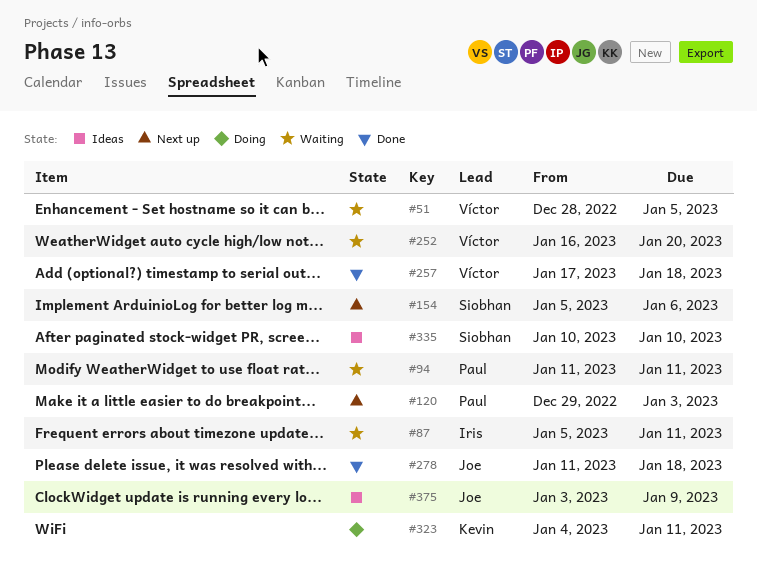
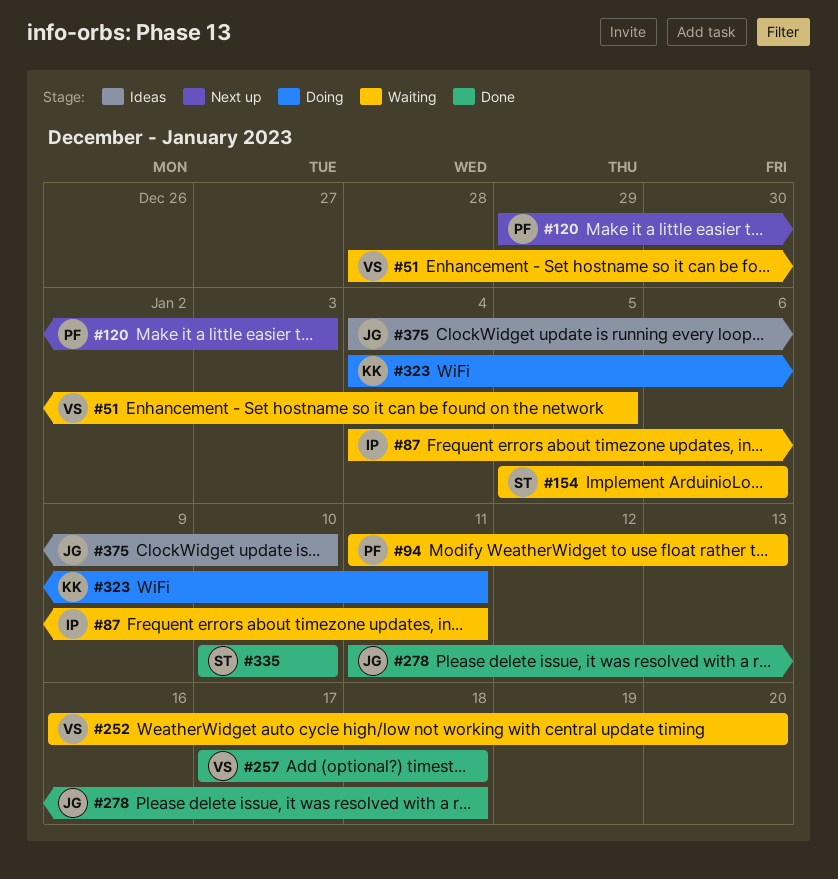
#87, start: Jan 5 -> Jan 4
#94, due: Jan 11 -> Jan 13
#154, status: Next up -> Waiting
#335, status: Ideas -> Done
#375, start: Jan 3 -> Jan 4
#375, due: Jan 9 -> Jan 10

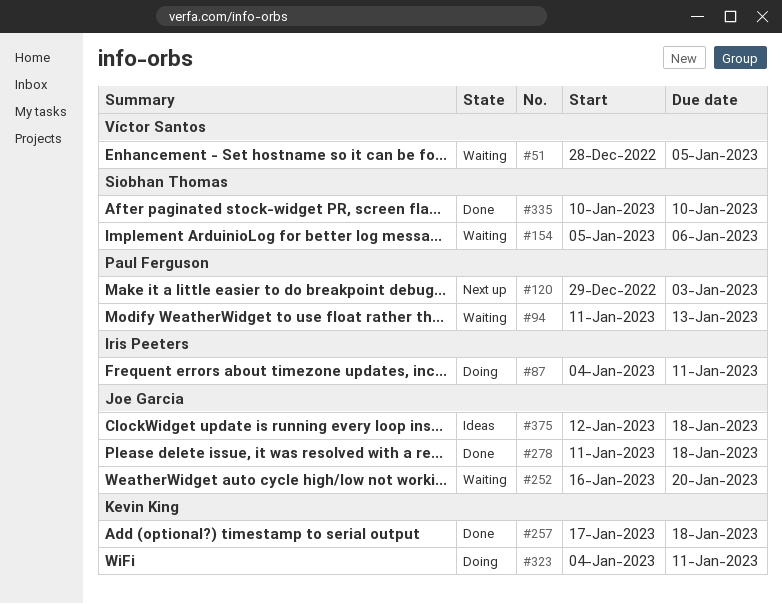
#87, status: Waiting -> Doing
#252, owner: Víctor Santos -> Joe Garcia
#257, owner: Víctor Santos -> Kevin King
#375, start: Jan 4 -> Jan 12
#375, due: Jan 10 -> Jan 18

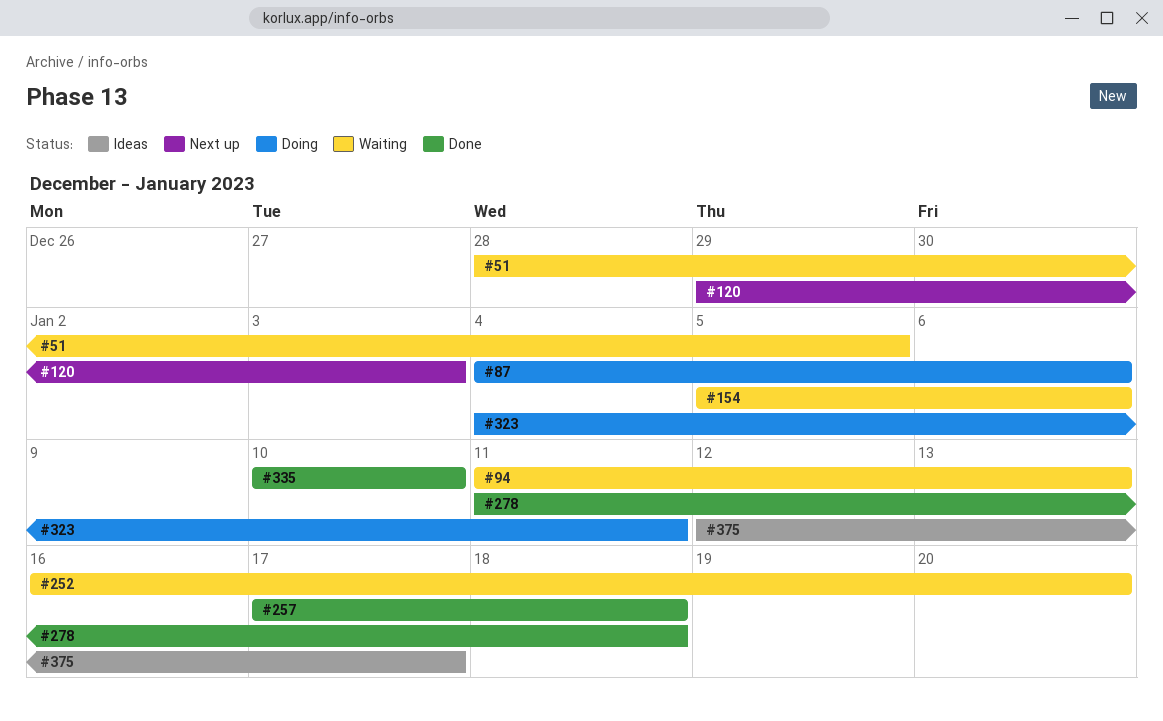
#87, due: Jan 11 -> Jan 6
#375, due: Jan 18 -> Jan 17

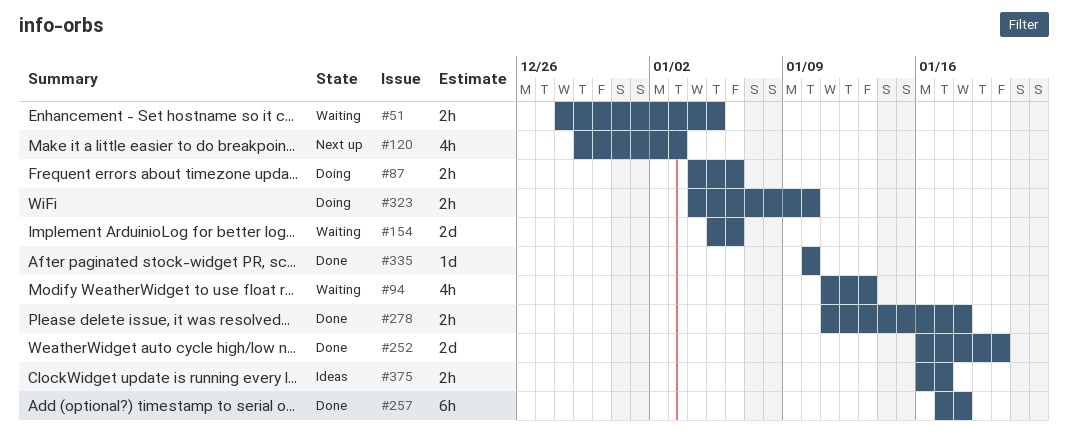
#252, status: Waiting -> Done
#323, due: Jan 11 -> Jan 10
#375, start: Jan 12 -> Jan 16

